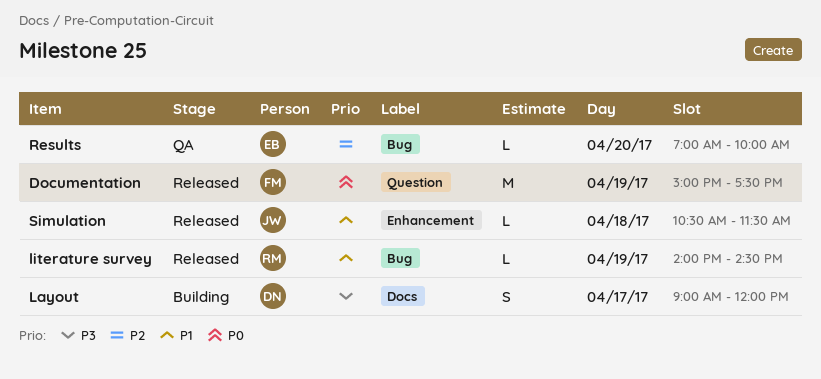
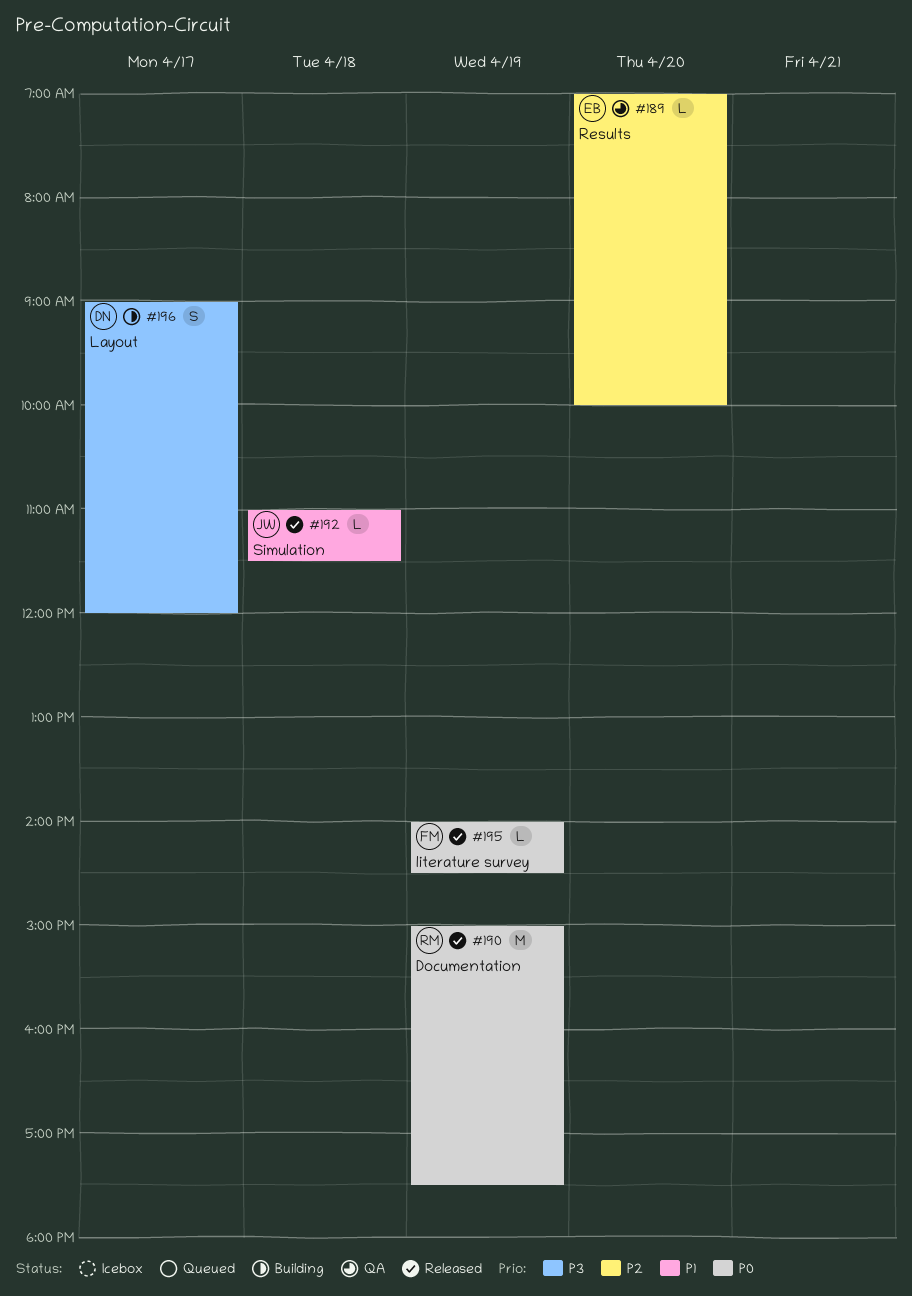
Documentation, owner: FM -> RM
literature survey, owner: RM -> FM
literature survey, priority: P1 -> P0
Simulation, begins: 10:30 -> 11:00

